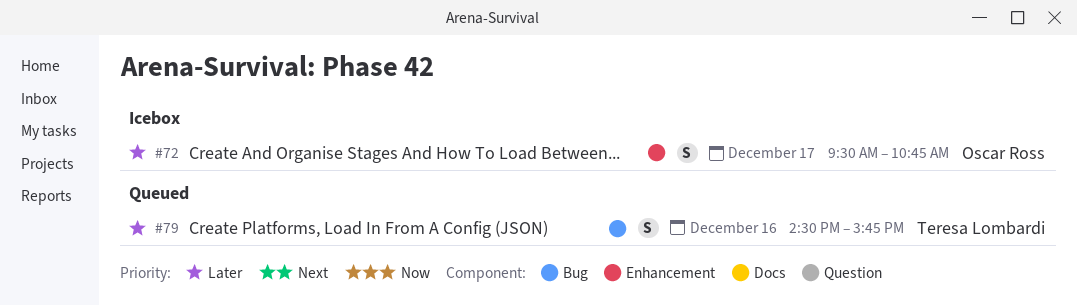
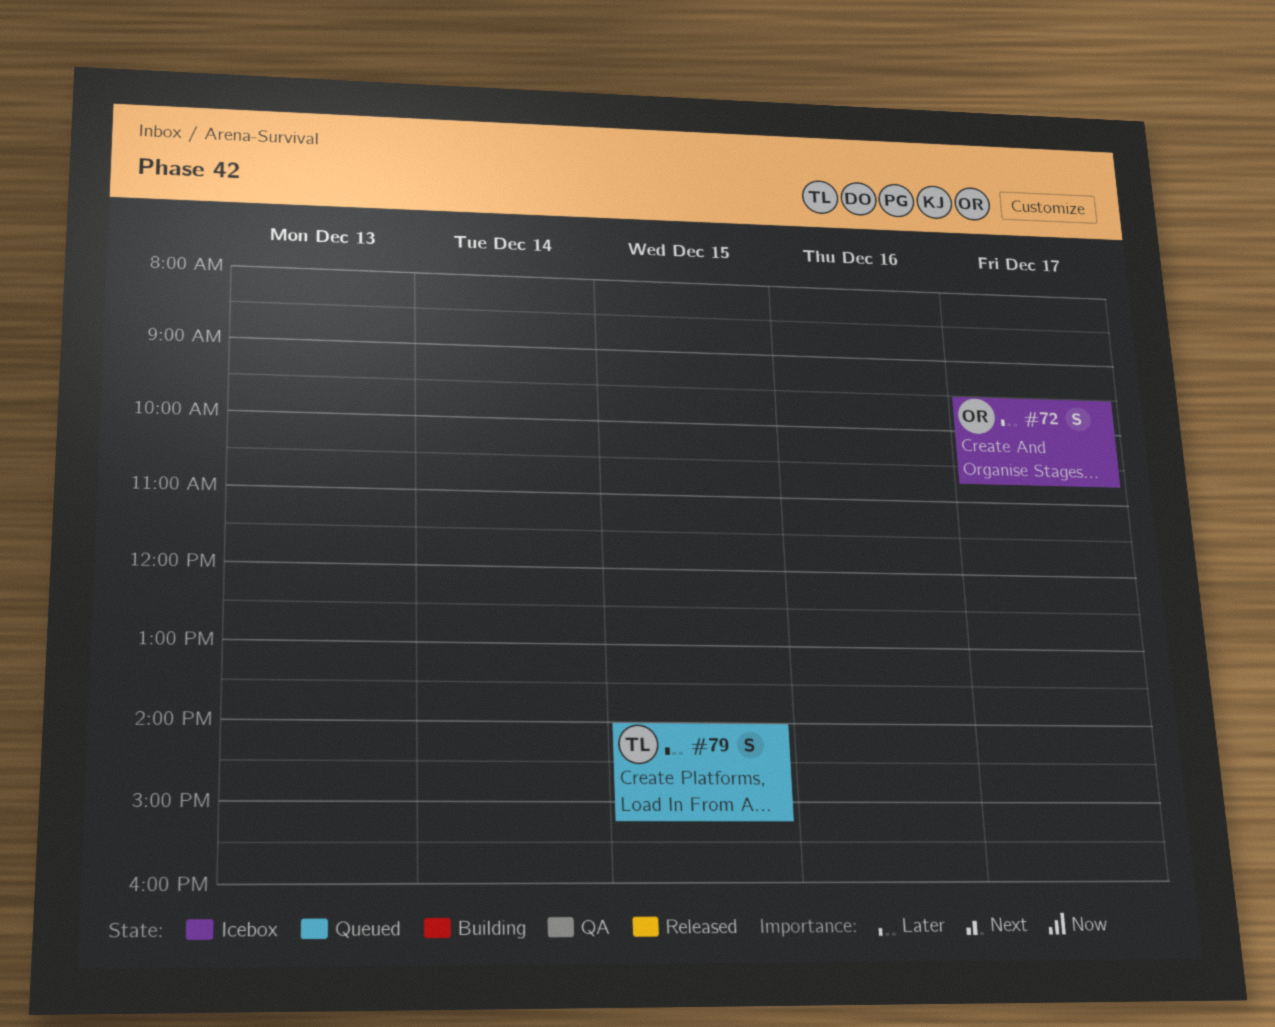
#79, day: Dec 16 -> Dec 15
#79, begins: 14:30 -> 14:00
#79, ends: 15:45 -> 15:15

